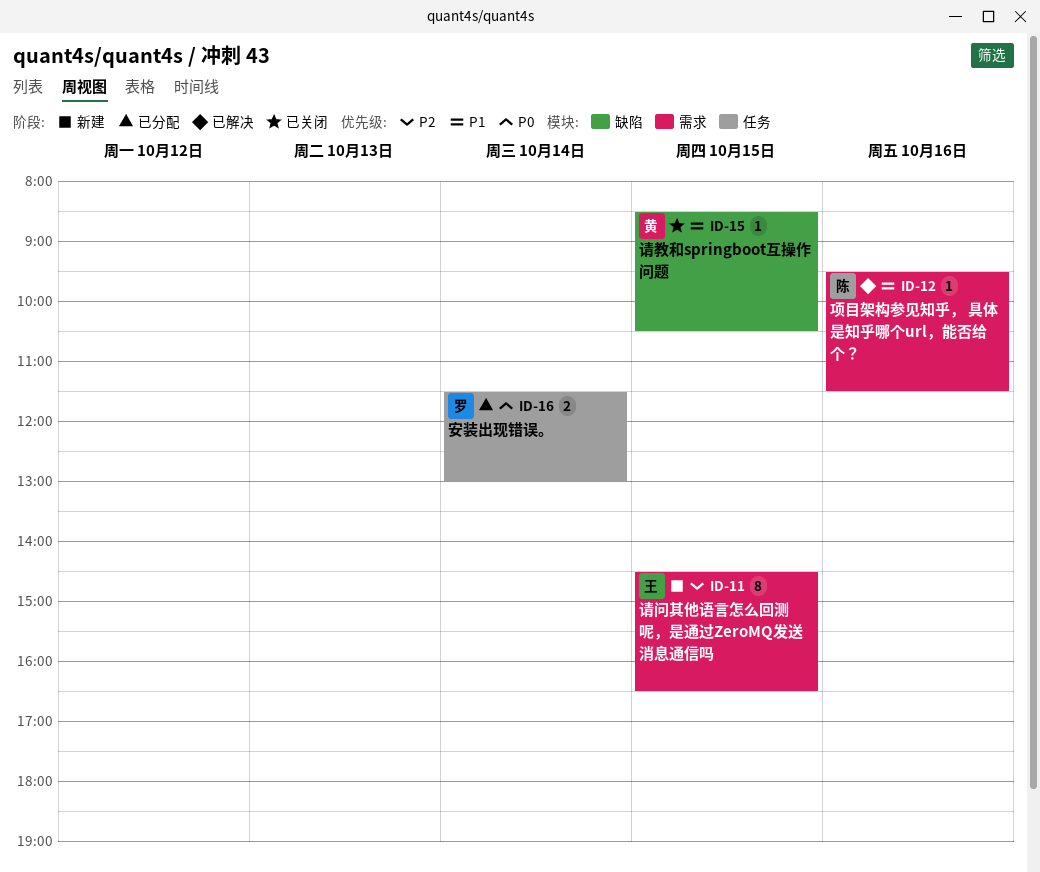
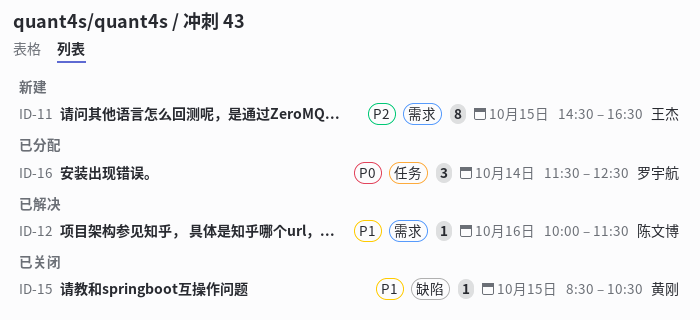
ID-12, begins: 09:30 -> 10:00
ID-16, estimate: 2 -> 3
ID-16, ends: 13:00 -> 12:30

